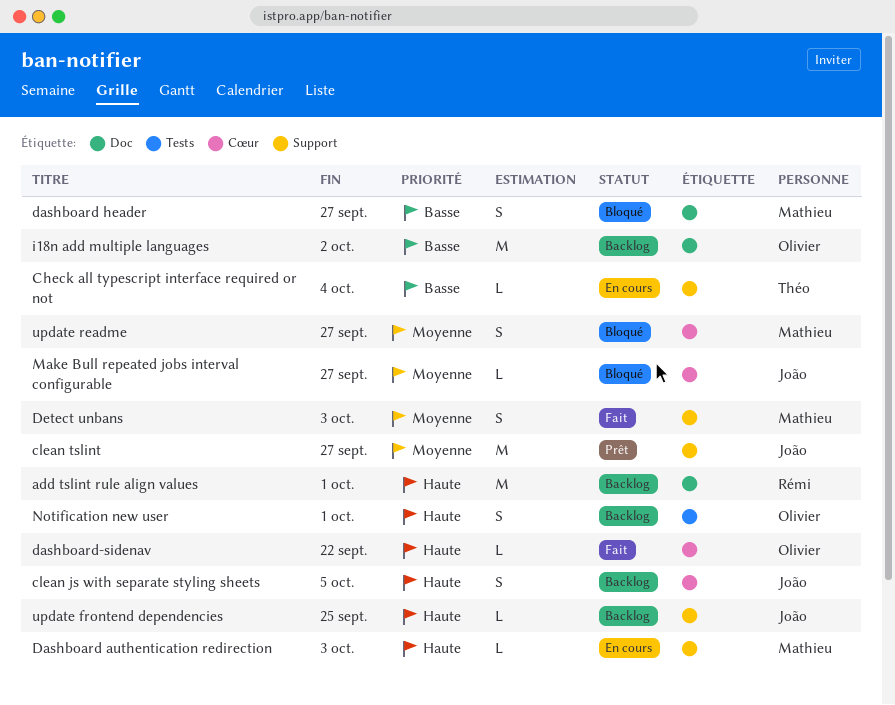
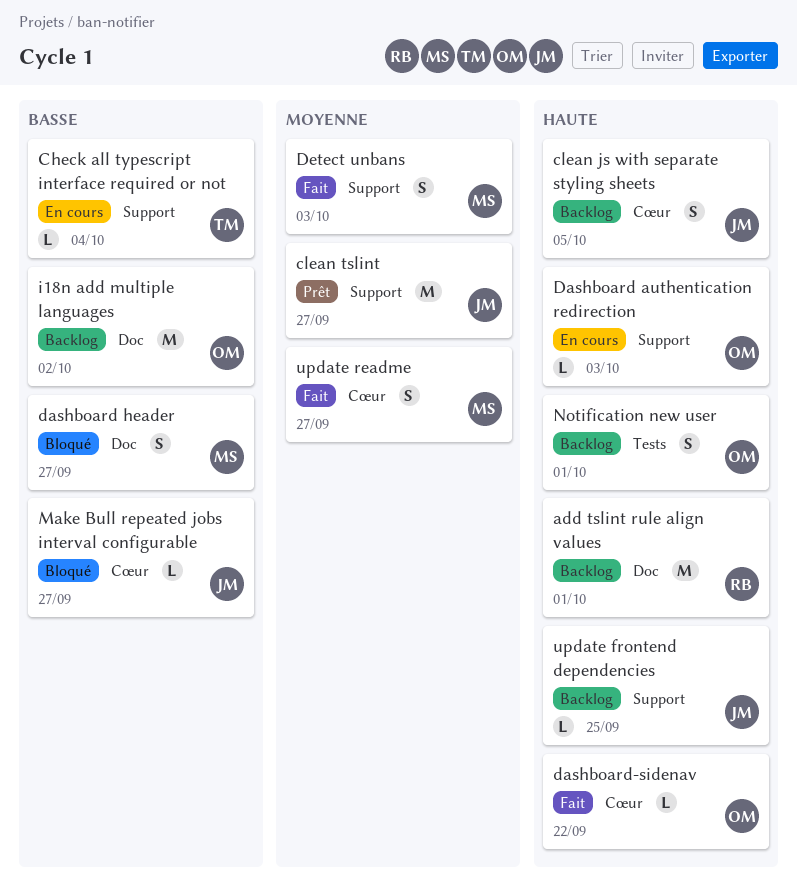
Dashboard authentication redirection, owner: Mathieu -> Olivier
Make Bull repeated jobs interval configurable, priority: Moyenne -> Basse
update readme, status: Bloqué -> Fait

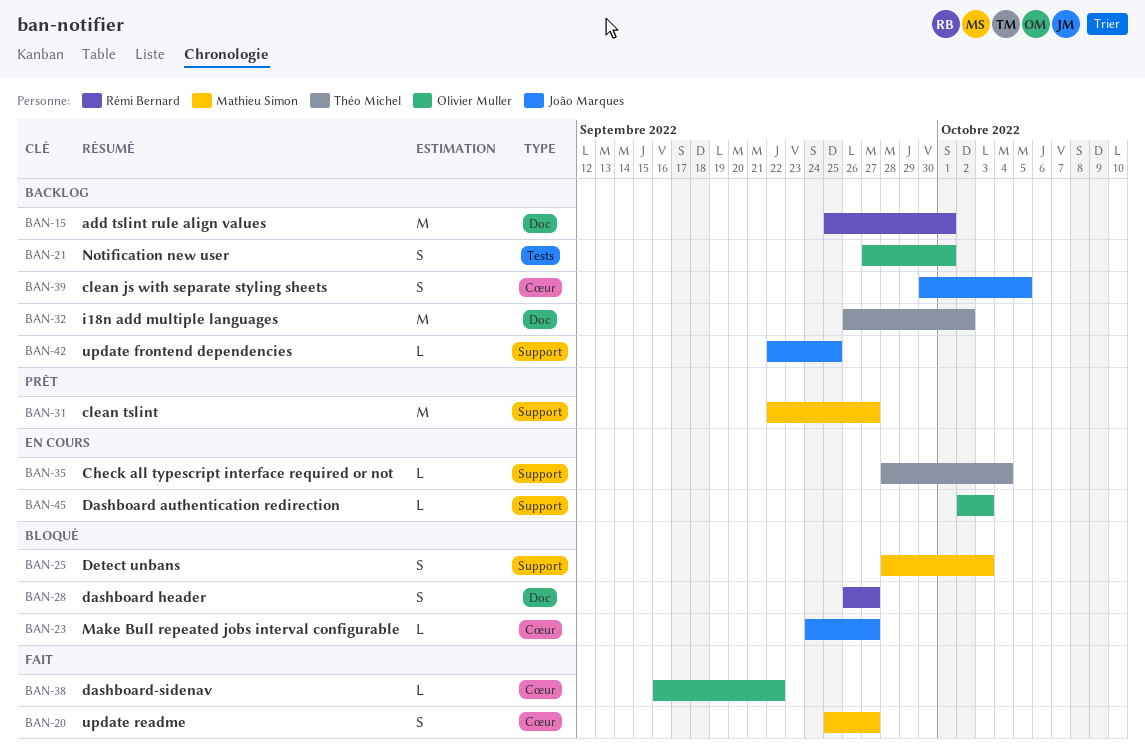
clean tslint, owner: João Marques -> Mathieu Simon
dashboard header, owner: Mathieu Simon -> Rémi Bernard
Detect unbans, status: Fait -> Bloqué
i18n add multiple languages, owner: Olivier Muller -> Théo Michel

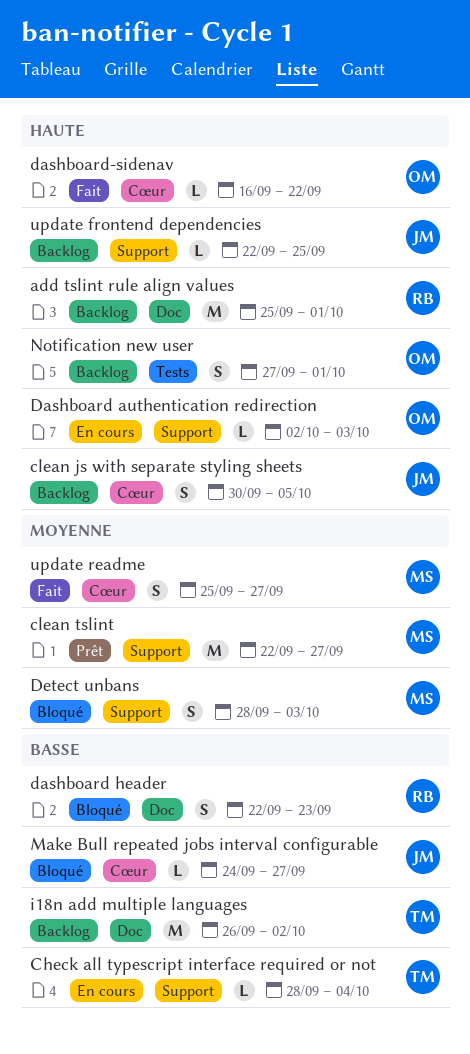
dashboard header, start: Sep 26 -> Sep 22
dashboard header, due: Sep 27 -> Sep 23

